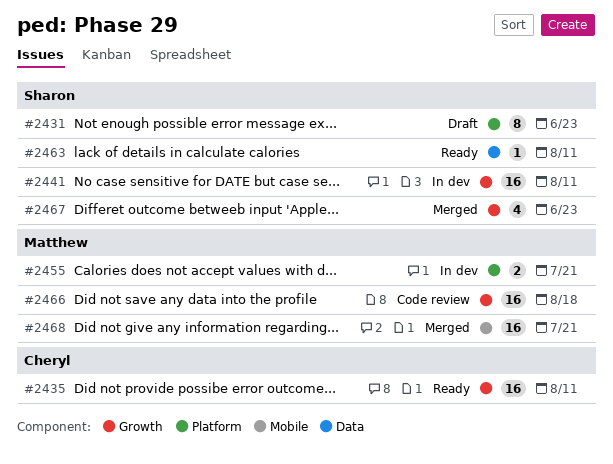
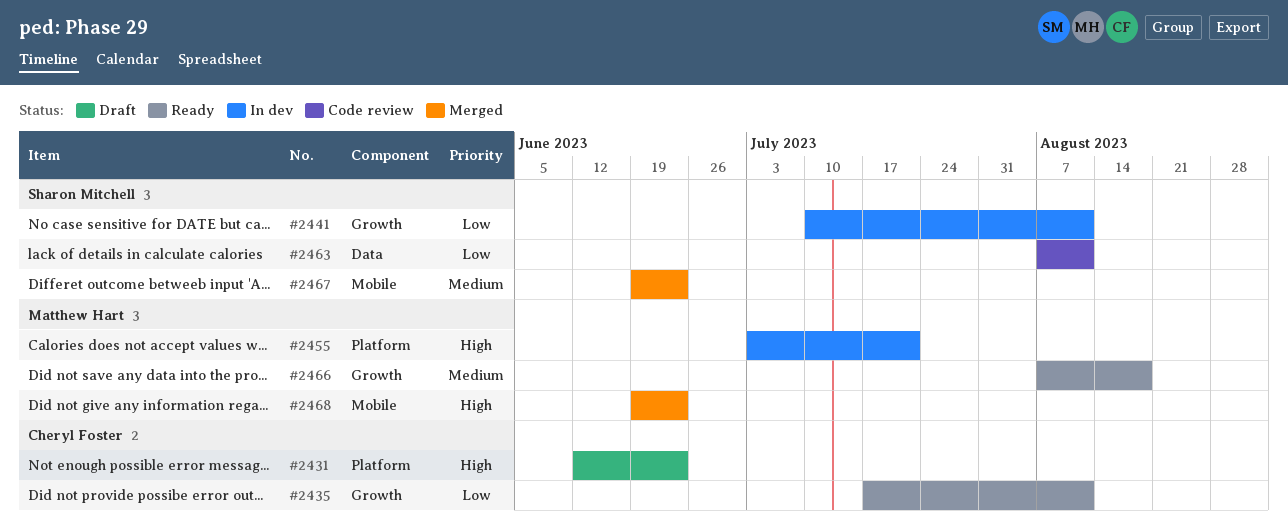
#2431, owner: Sharon Mitchell -> Cheryl Foster
#2463, status: Ready -> Code review
#2466, status: Code review -> Ready
#2467, label: Growth -> Mobile
#2468, due: Jul 21 -> Jun 23

